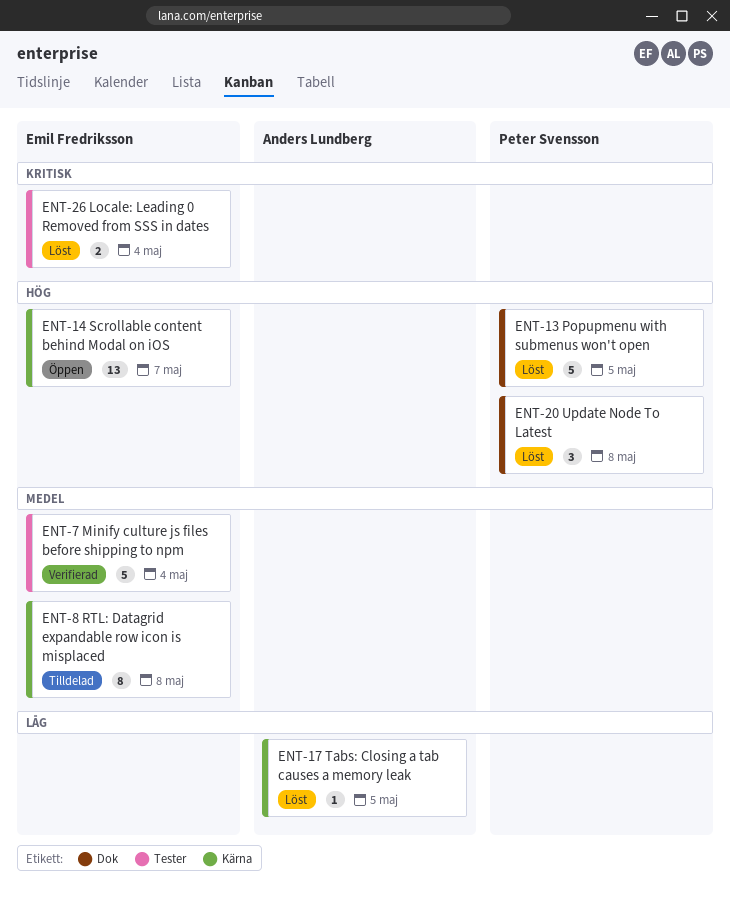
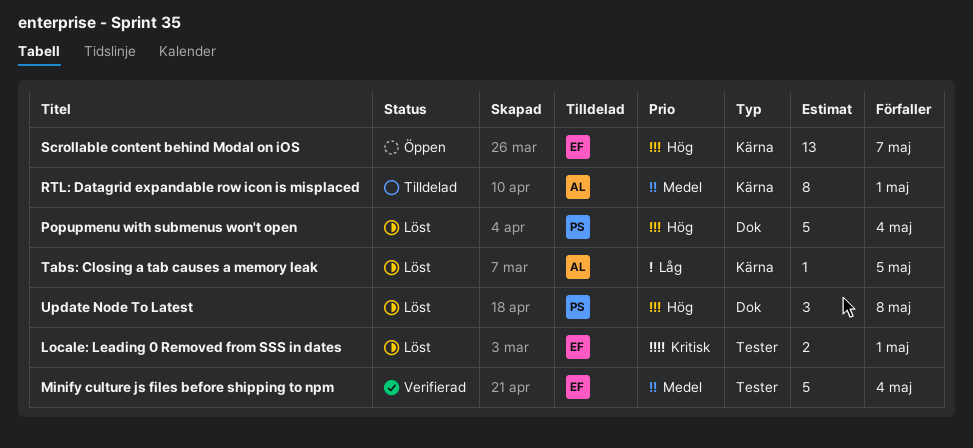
Locale: Leading 0 Removed from SSS in dates, due: May 4 -> May 1
Popupmenu with submenus won't open, due: May 5 -> May 4
RTL: Datagrid expandable row icon is misplaced, owner: Emil Fredriksson -> Anders Lundberg
RTL: Datagrid expandable row icon is misplaced, due: May 8 -> May 1

